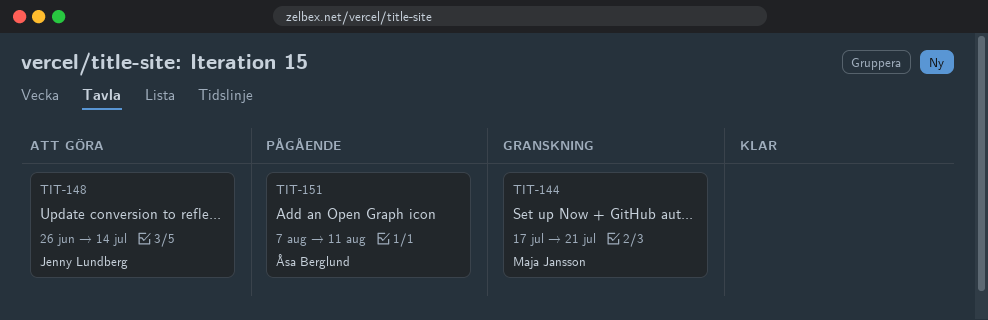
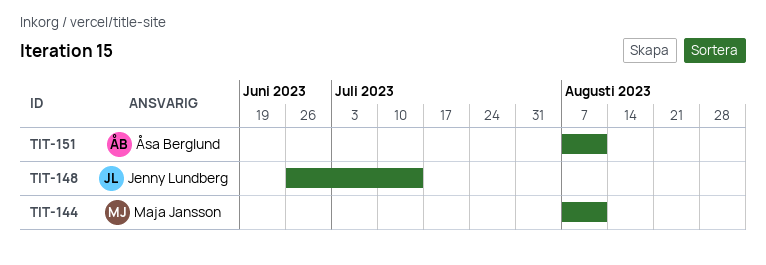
TIT-144, start: Jul 17 -> Aug 7
TIT-144, due: Jul 21 -> Aug 11

